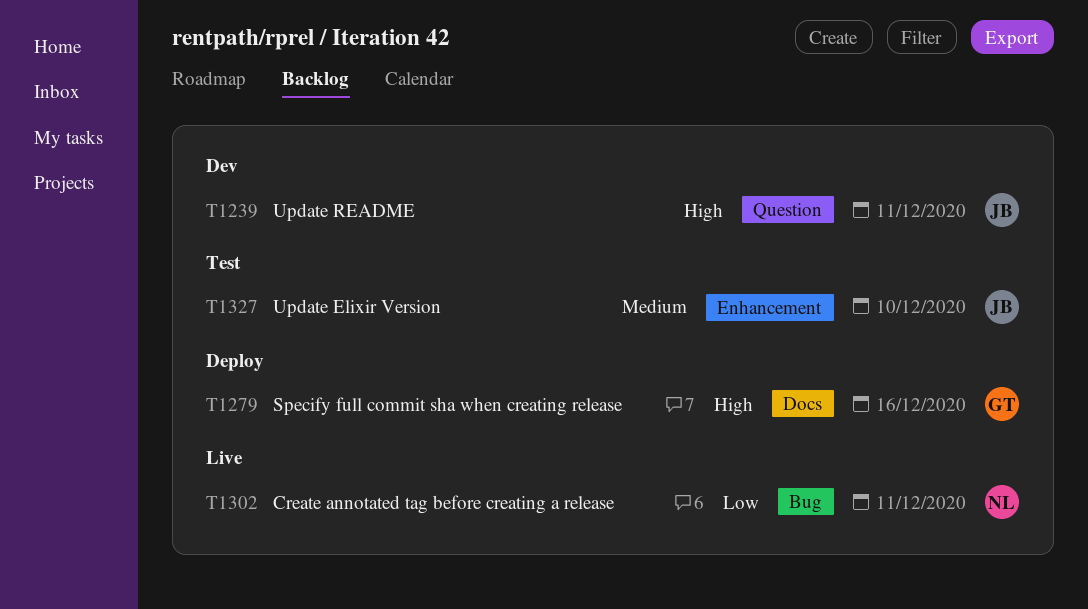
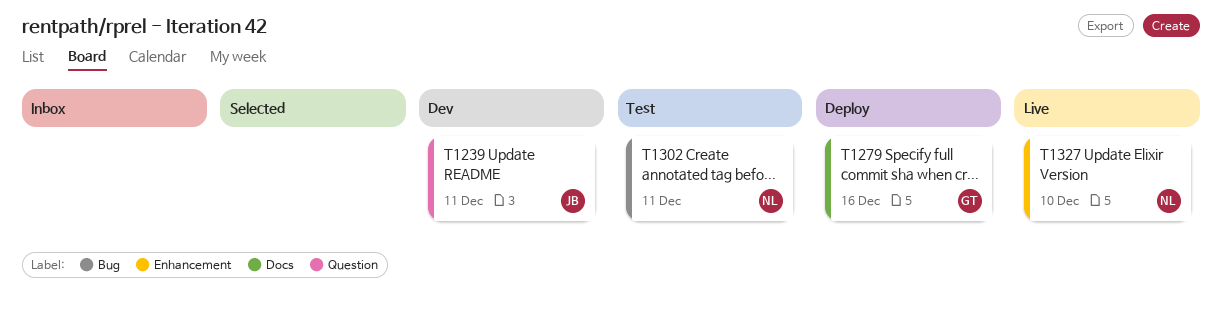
T1302, status: Live -> Test
T1327, status: Test -> Live
T1327, owner: JB -> NL

